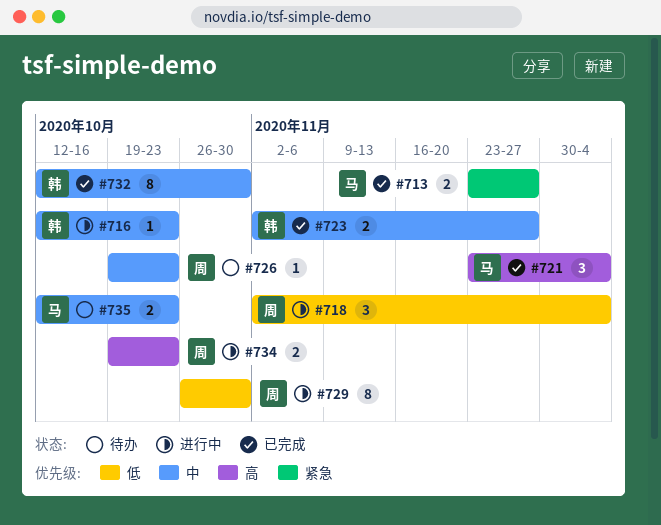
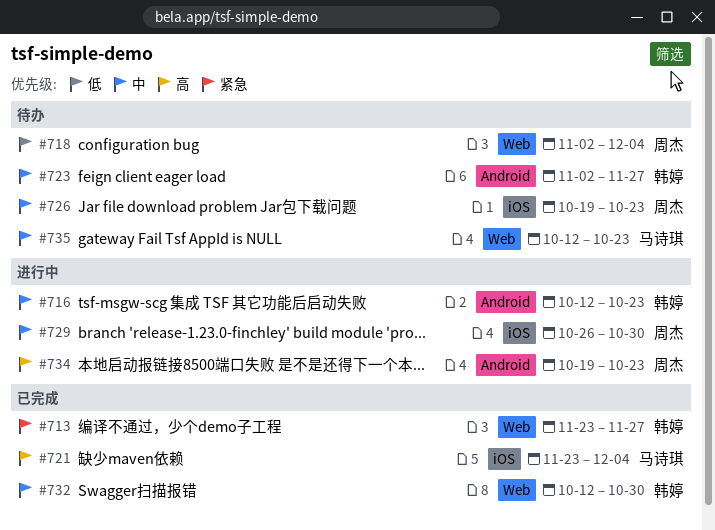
#713, owner: 马诗琪 -> 韩婷
#718, status: 进行中 -> 待办
#723, status: 已完成 -> 待办
#729, priority: 低 -> 中

